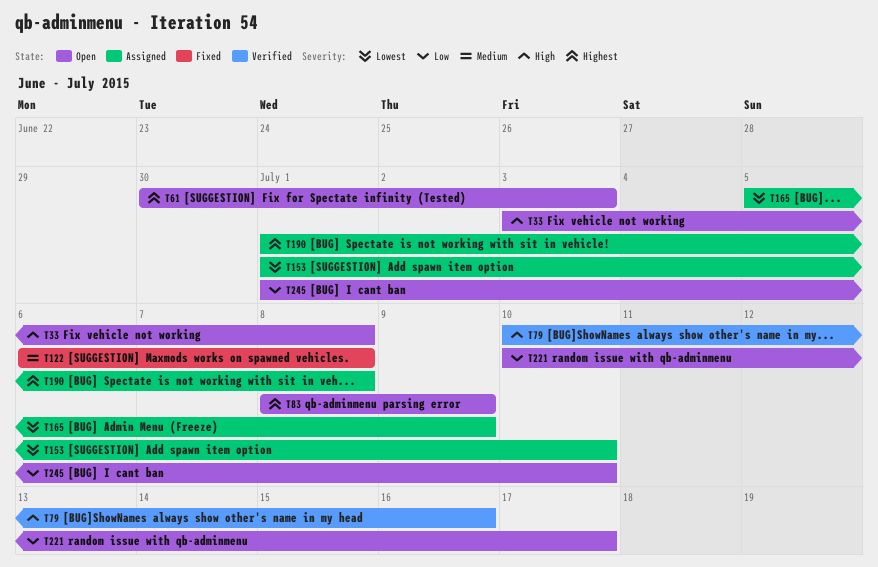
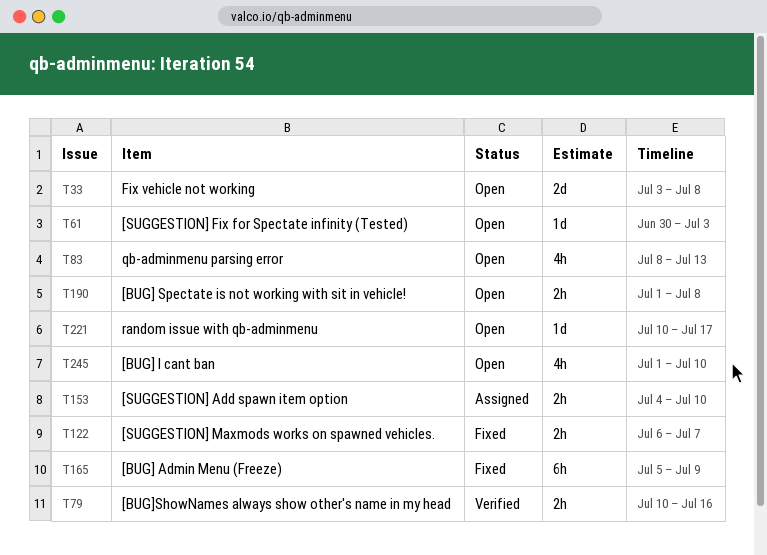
T83, due: Jul 9 -> Jul 13
T122, due: Jul 8 -> Jul 7
T153, start: Jul 1 -> Jul 4
T165, status: Assigned -> Fixed
T190, status: Assigned -> Open

